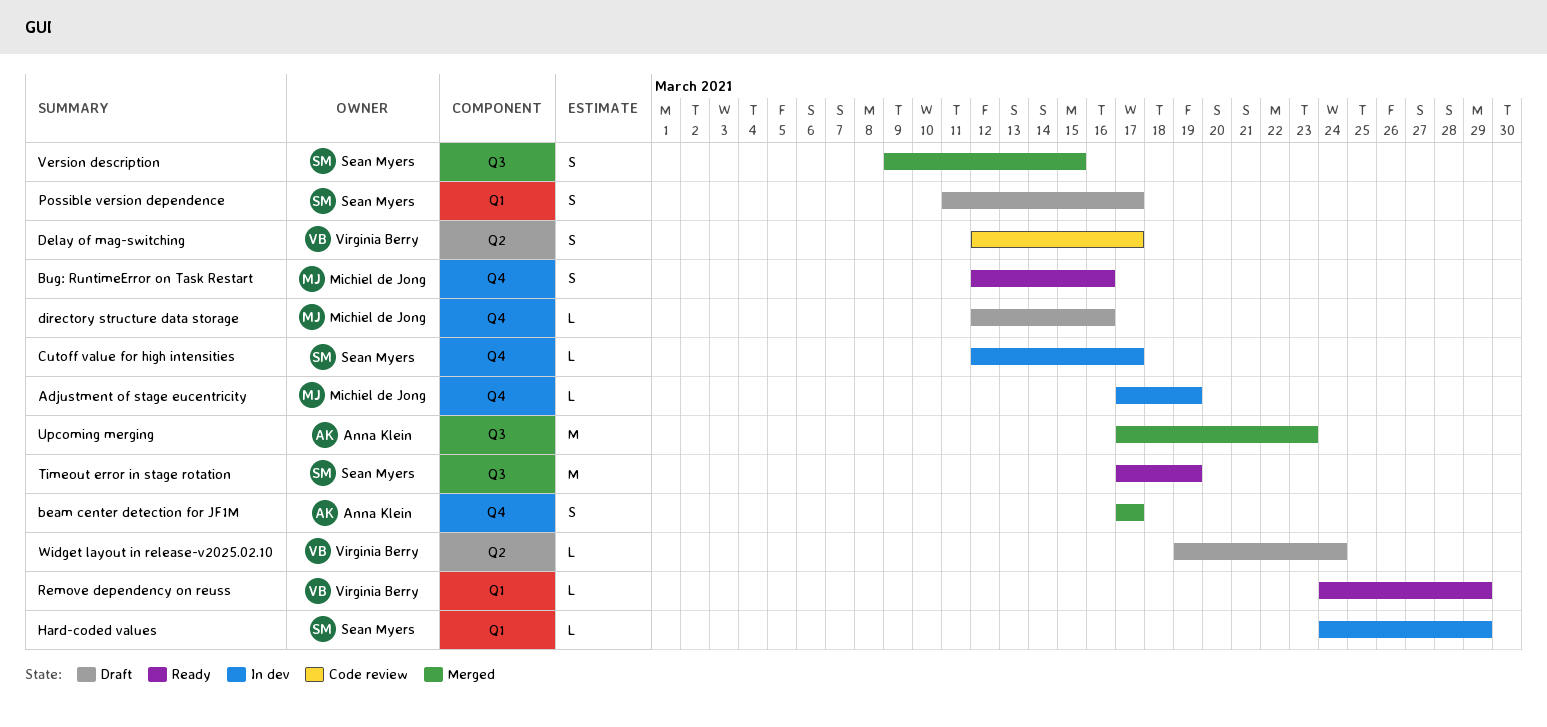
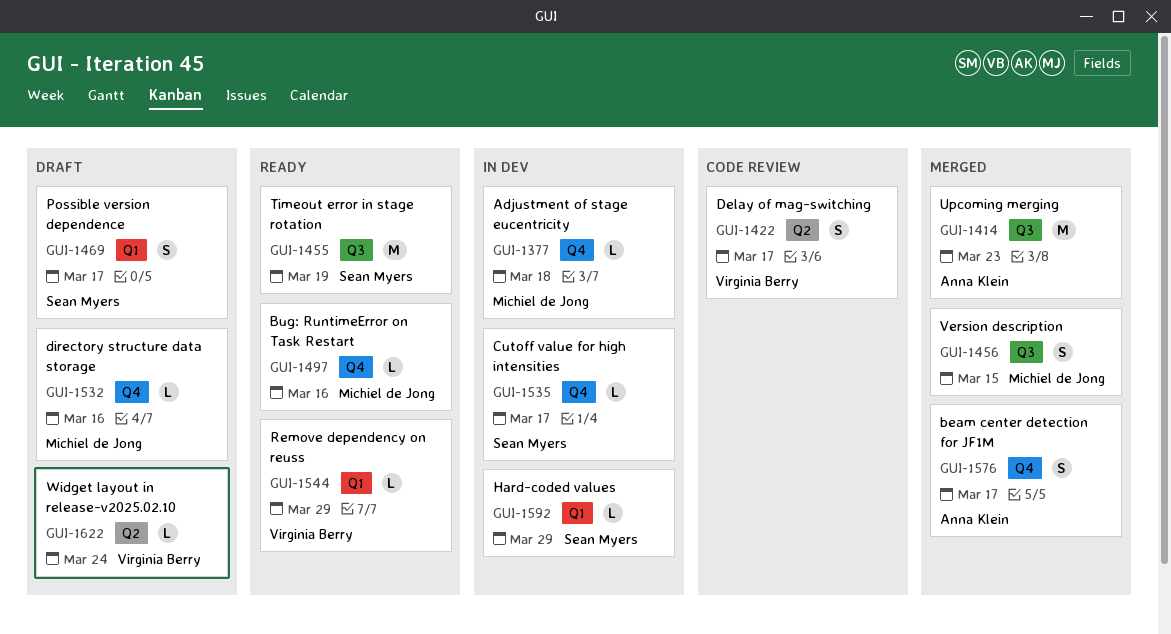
Adjustment of stage eucentricity, due: Mar 19 -> Mar 18
Bug: RuntimeError on Task Restart, estimate: S -> L
Version description, owner: Sean Myers -> Michiel de Jong

